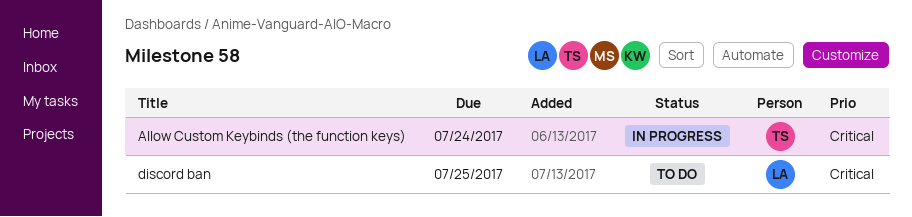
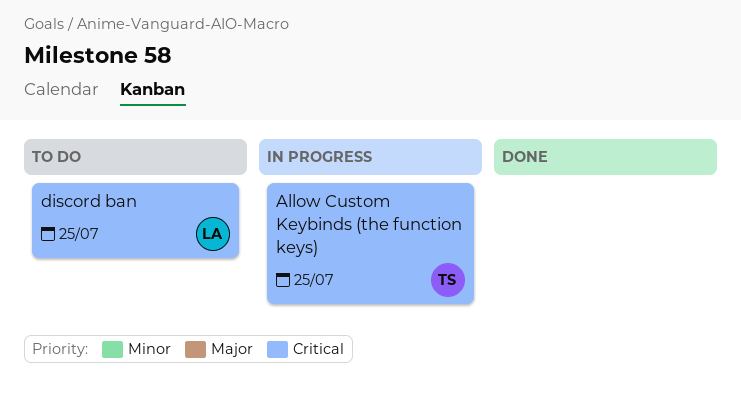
Allow Custom Keybinds (the function keys), due: Jul 24 -> Jul 25

